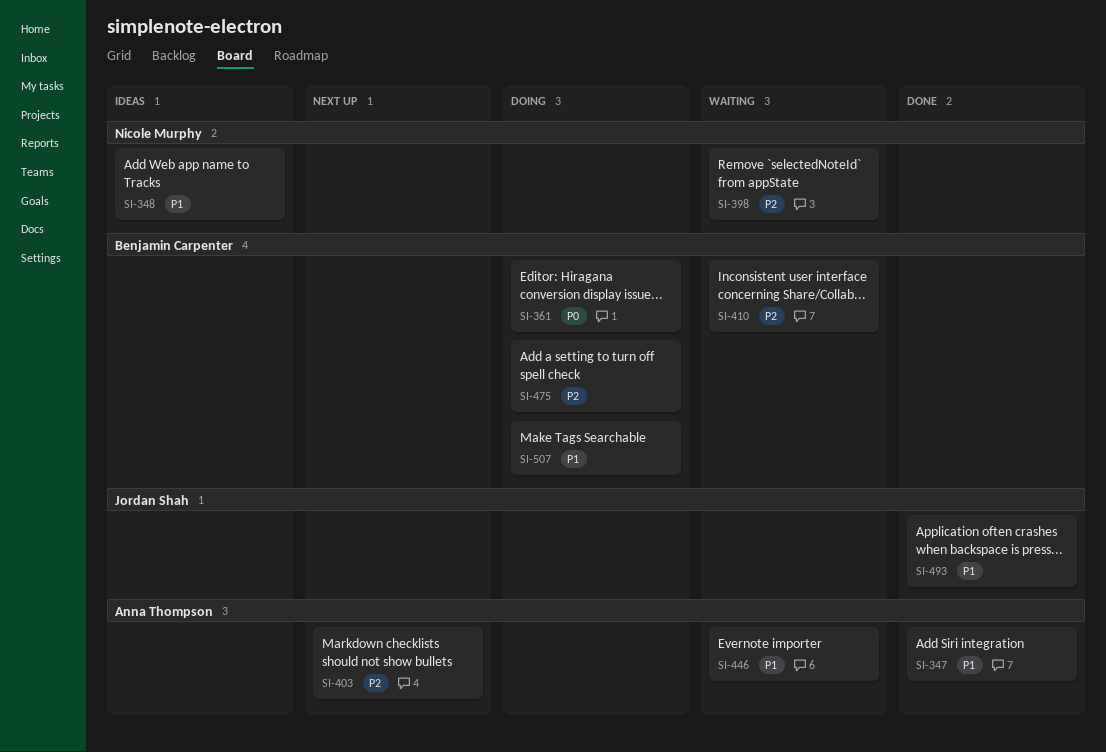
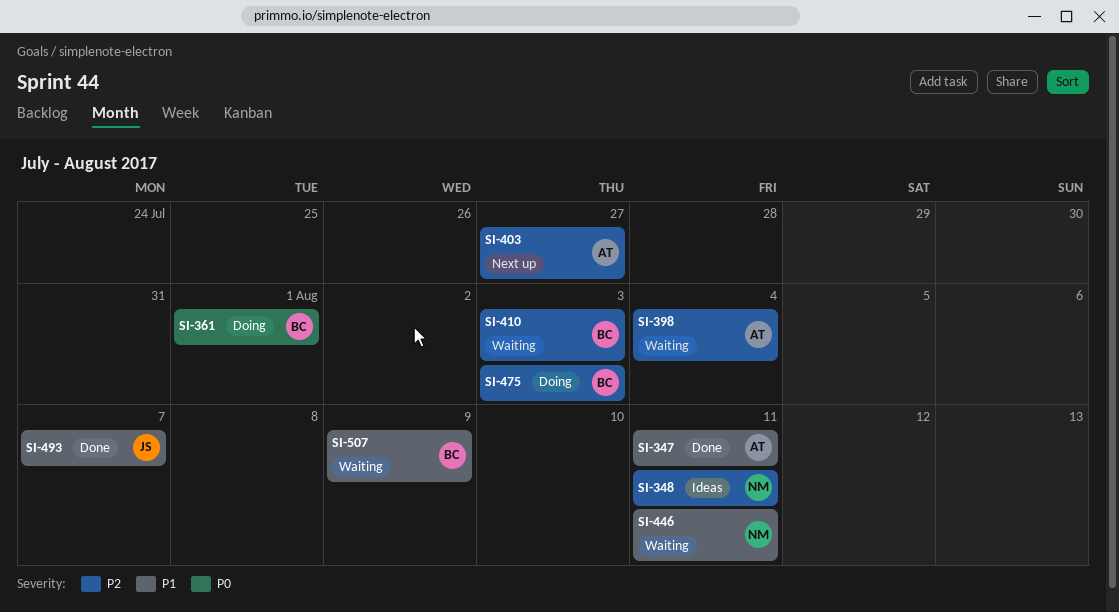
SI-348, priority: P1 -> P2
SI-398, owner: Nicole Murphy -> Anna Thompson
SI-446, owner: Anna Thompson -> Nicole Murphy
SI-507, status: Doing -> Waiting

